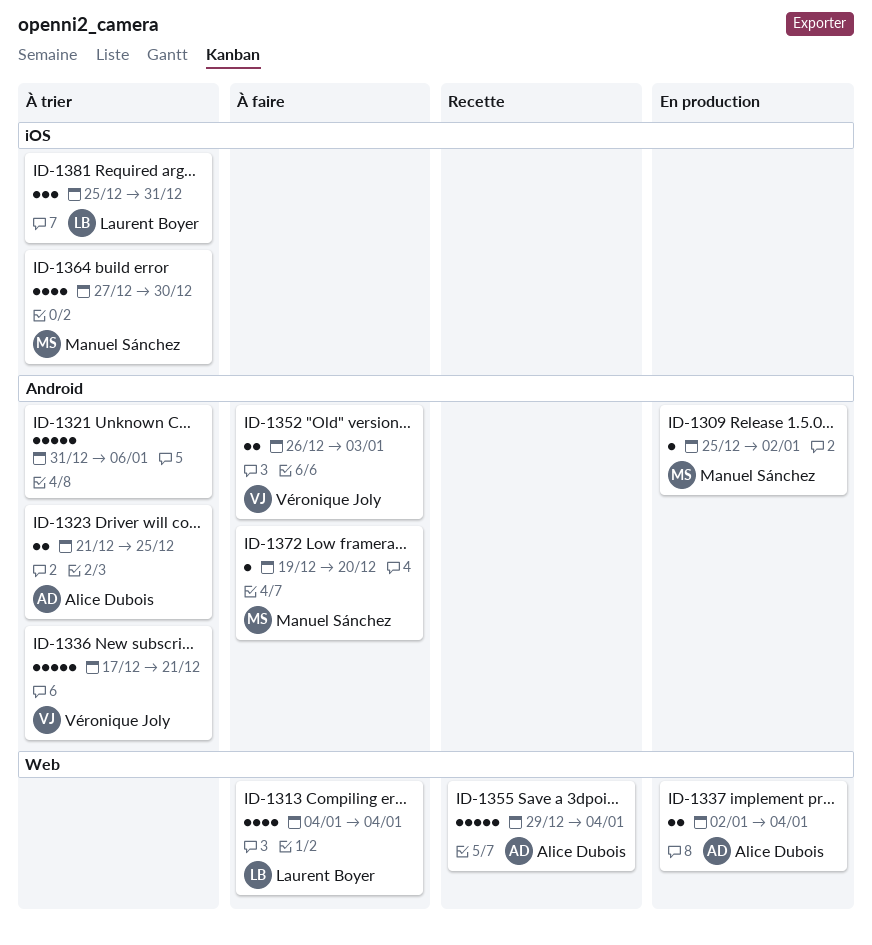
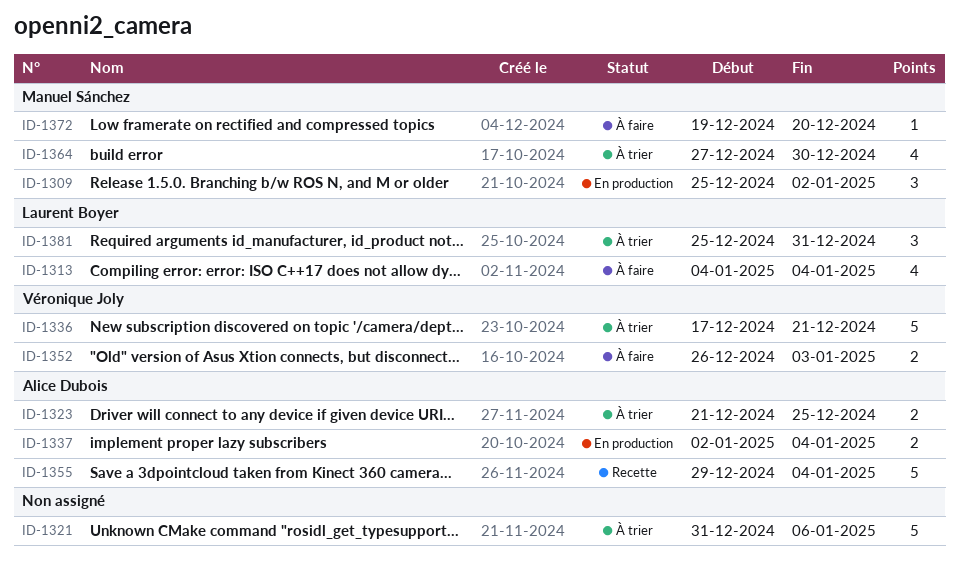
ID-1309, estimate: 1 -> 3

